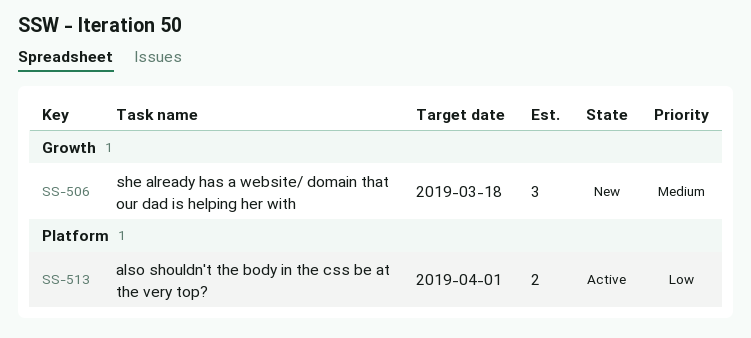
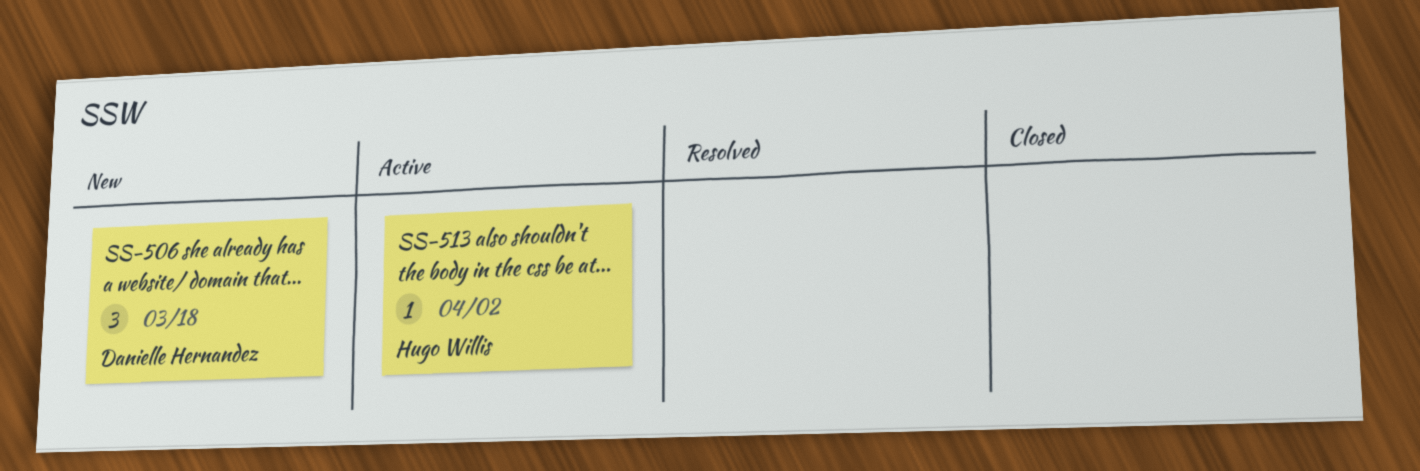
SS-513, estimate: 2 -> 1
SS-513, due: Apr 1 -> Apr 2

